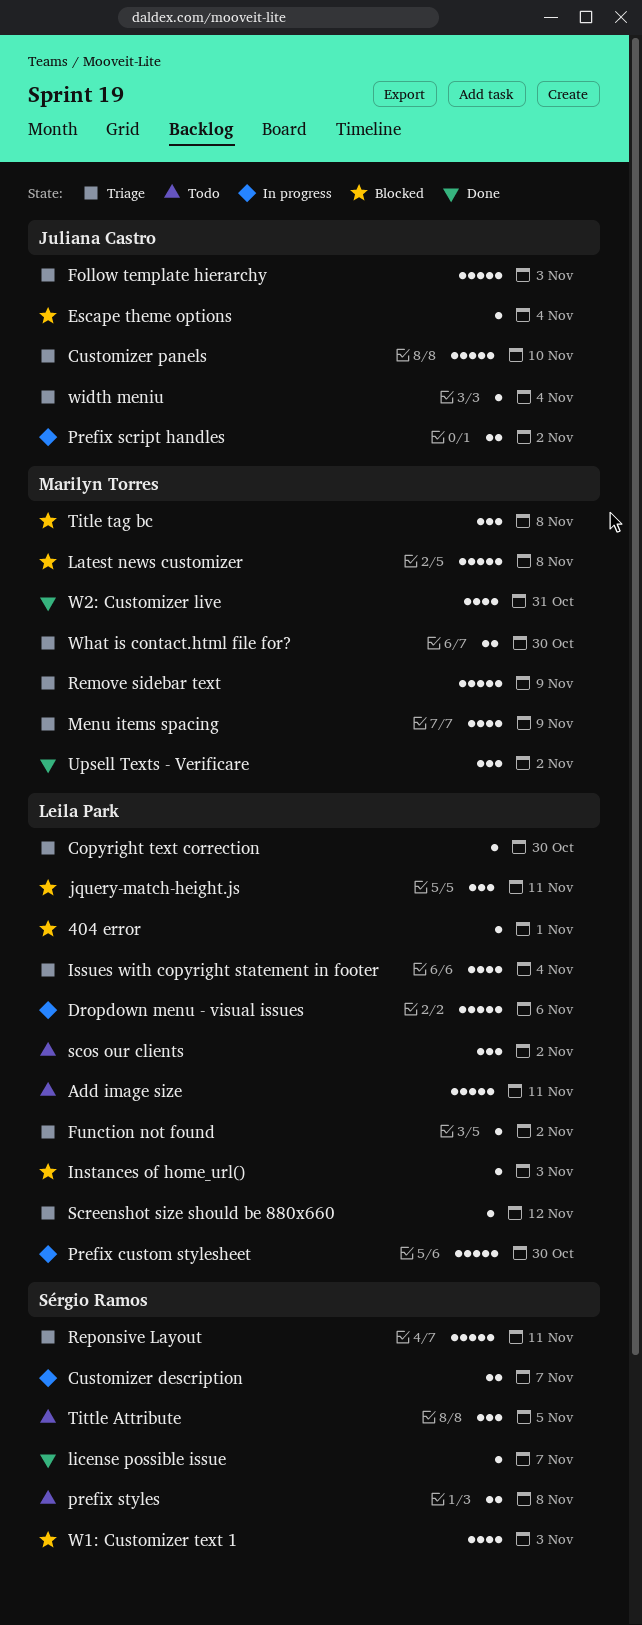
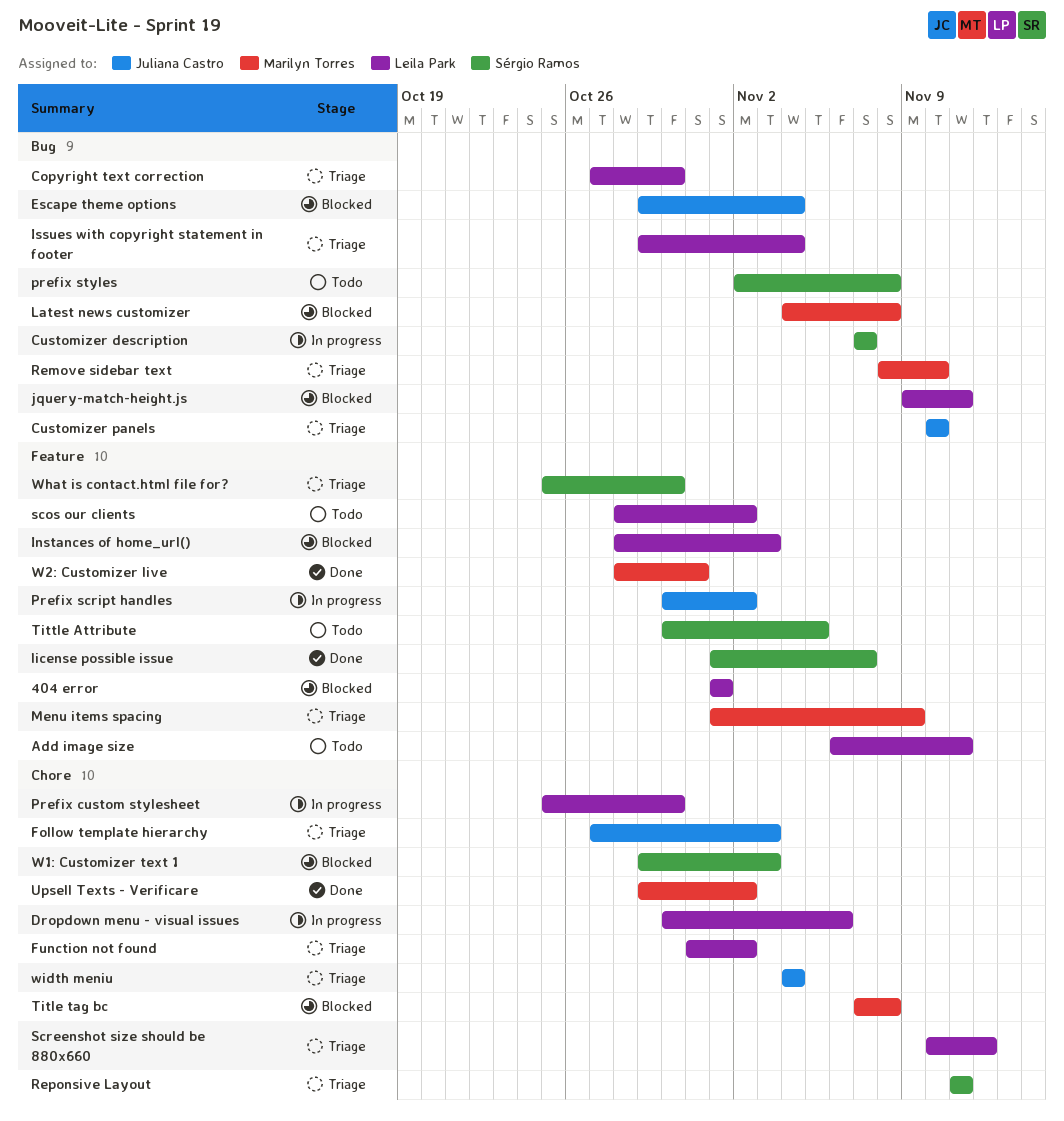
Remove sidebar text, due: Nov 9 -> Nov 10
What is contact.html file for?, owner: Marilyn Torres -> Sérgio Ramos

